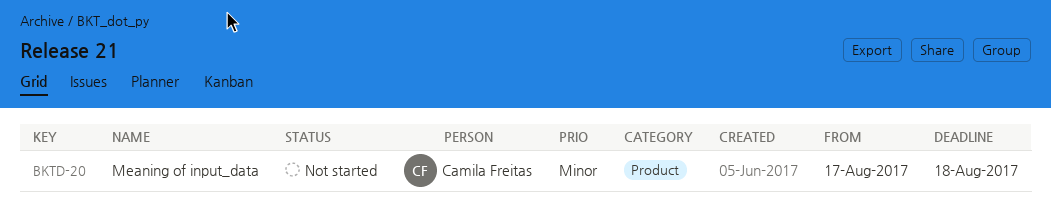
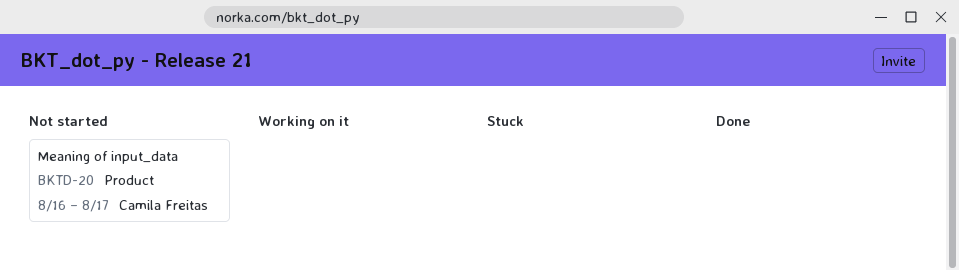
BKTD-20, start: Aug 17 -> Aug 16
BKTD-20, due: Aug 18 -> Aug 17

